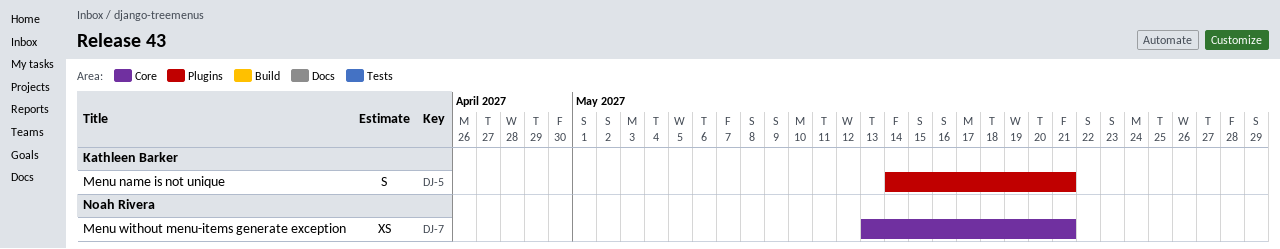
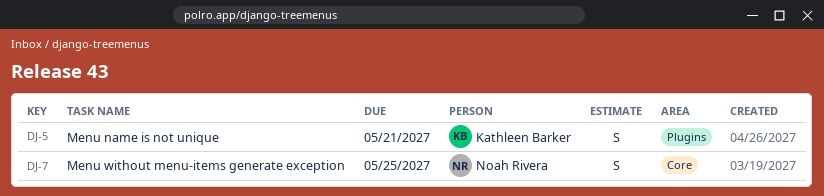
DJ-7, estimate: XS -> S
DJ-7, due: May 21 -> May 25

